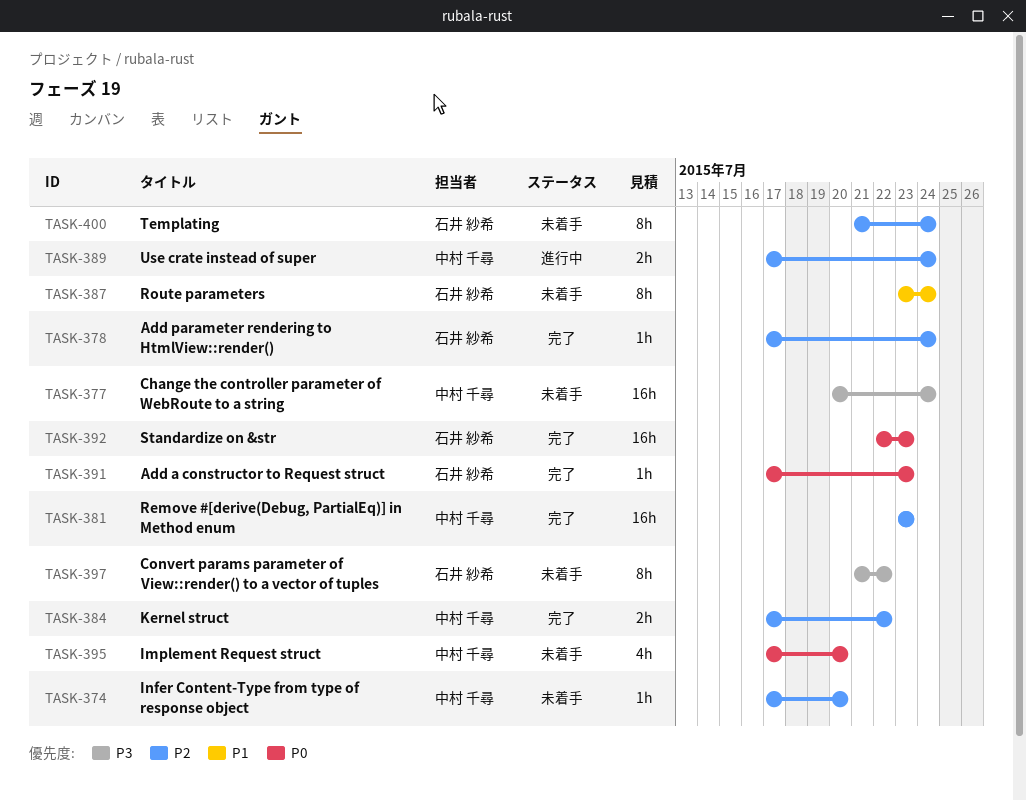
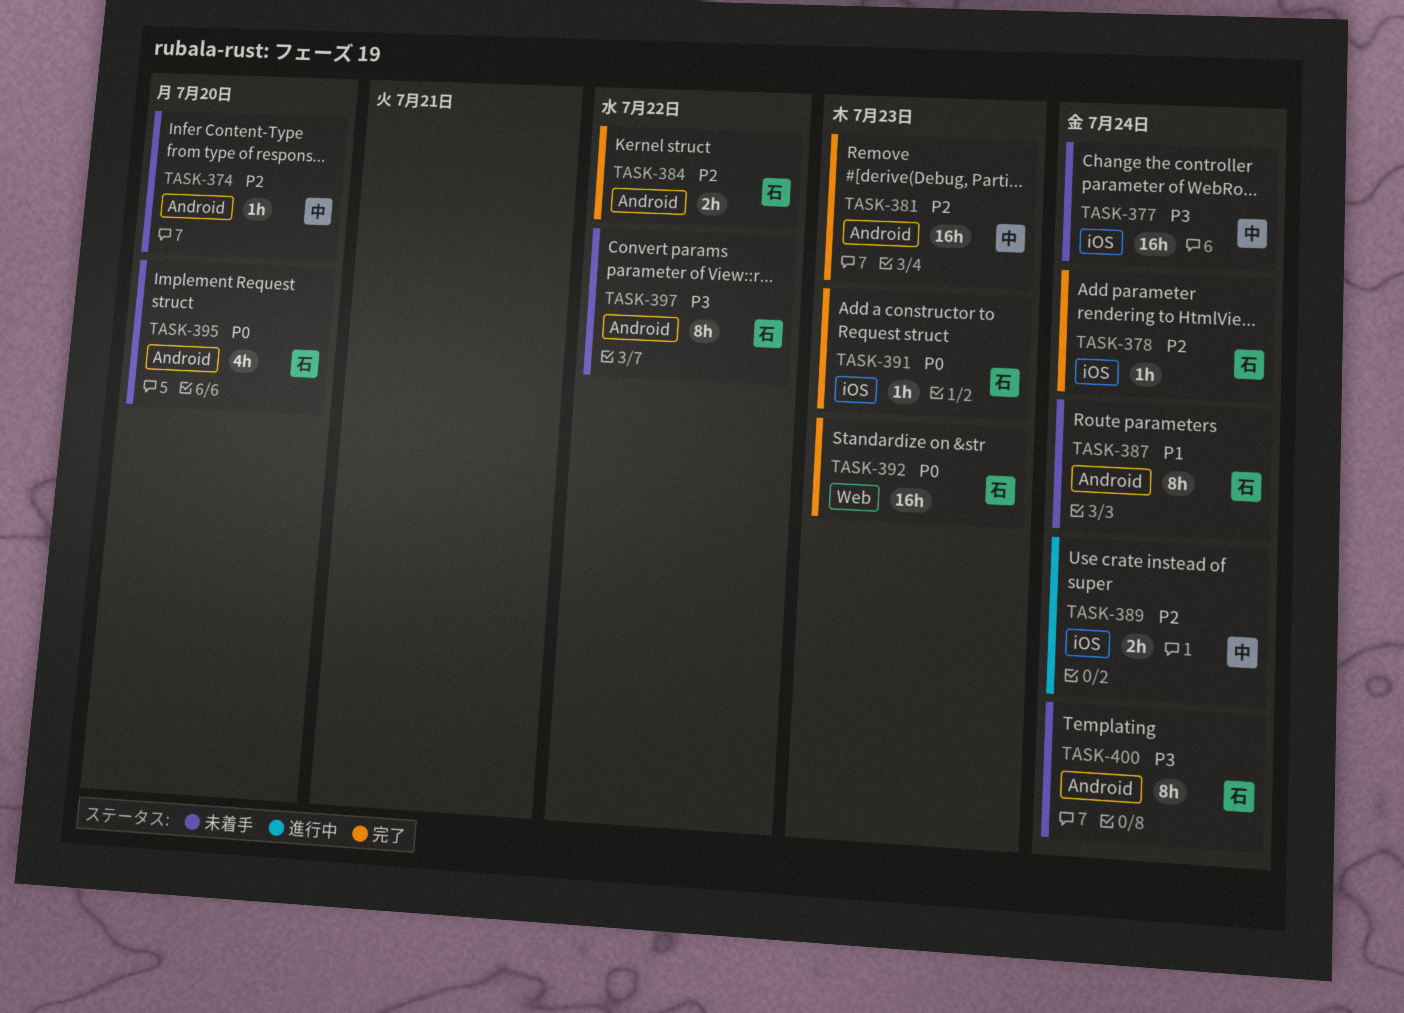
TASK-384, owner: 中村 千尋 -> 石井 紗希
TASK-395, owner: 中村 千尋 -> 石井 紗希
TASK-400, priority: P2 -> P3

